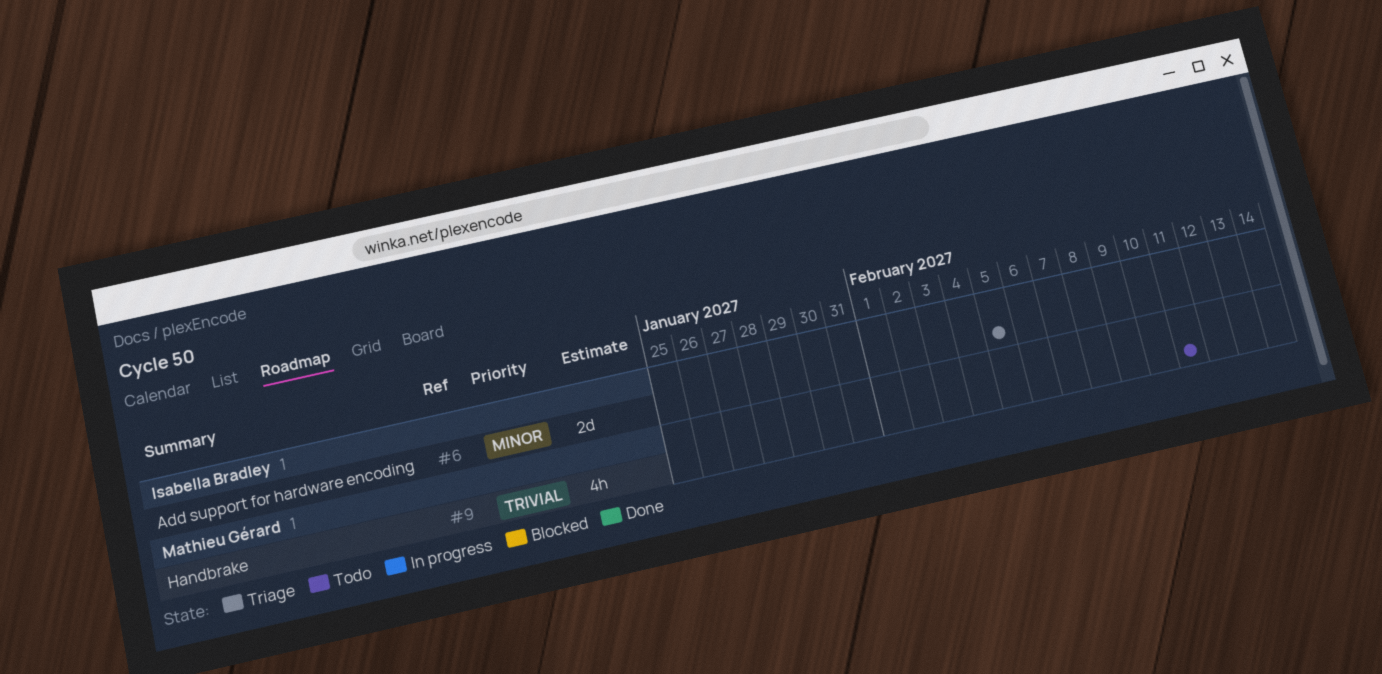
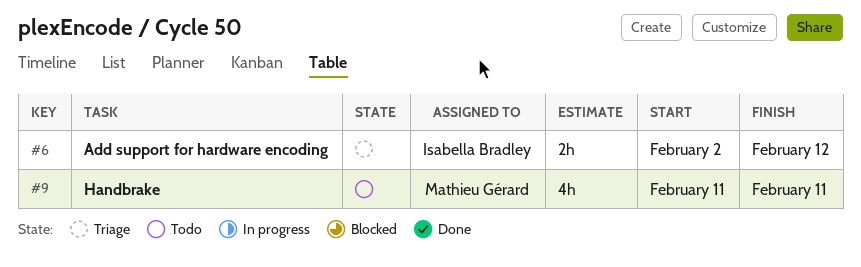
#6, estimate: 2d -> 2h
#6, start: Feb 5 -> Feb 2
#6, due: Feb 5 -> Feb 12

